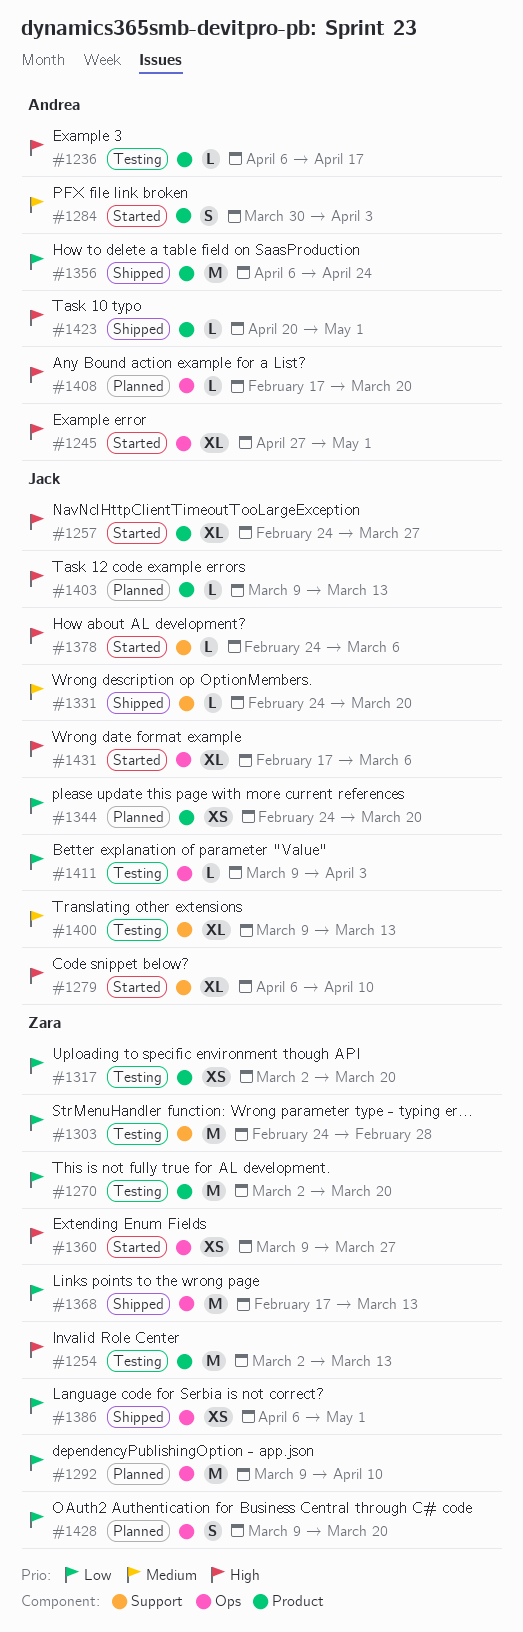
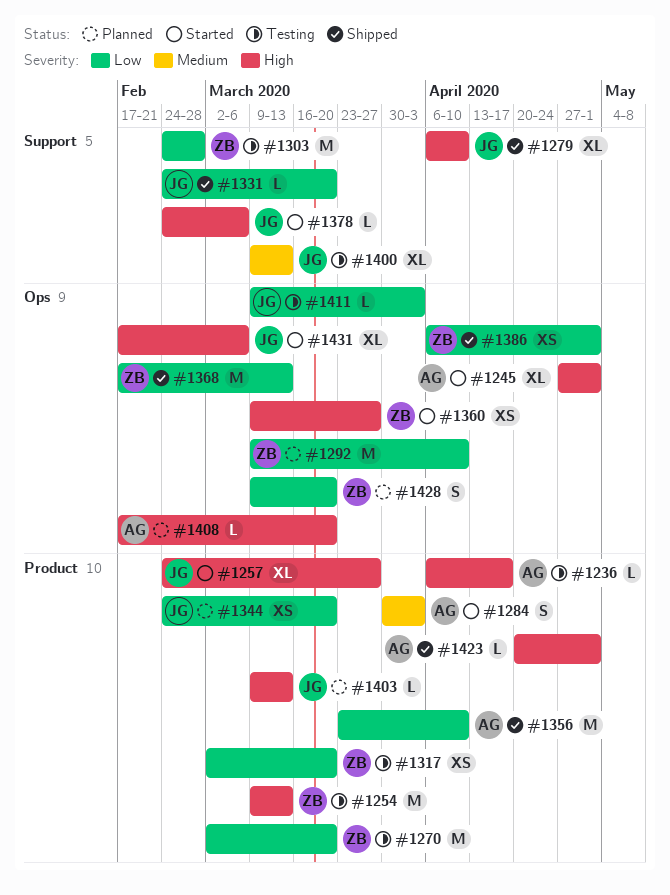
#1254, start: Mar 2 -> Mar 9
#1279, status: Started -> Shipped
#1331, priority: Medium -> Low
#1356, start: Apr 6 -> Mar 23
#1356, due: Apr 24 -> Apr 10

